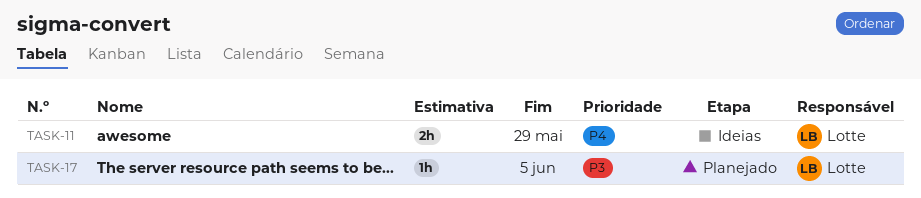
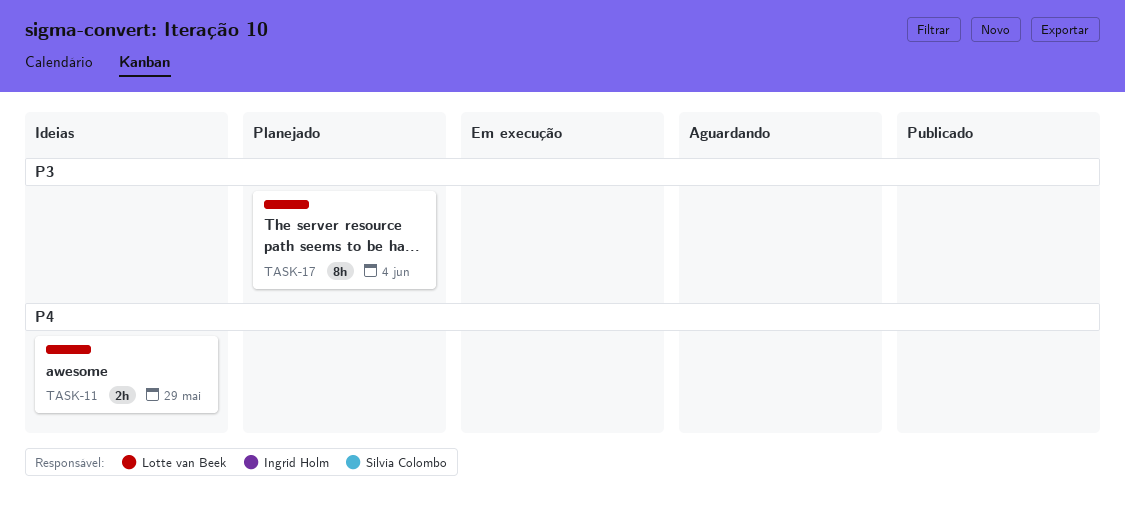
TASK-17, estimate: 1h -> 8h
TASK-17, due: Jun 5 -> Jun 4

